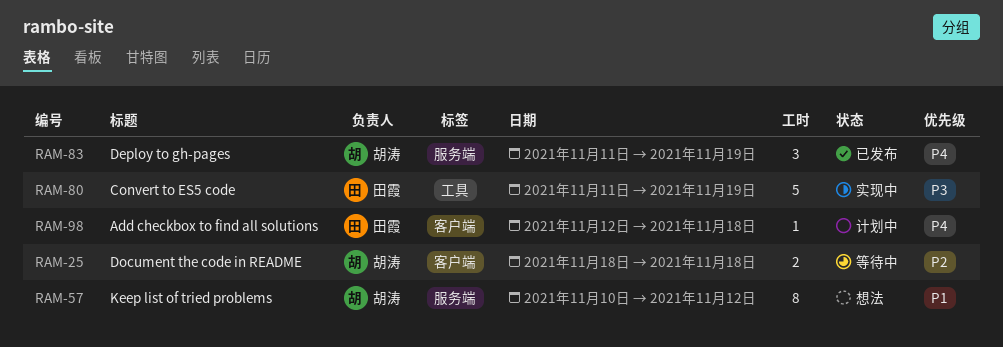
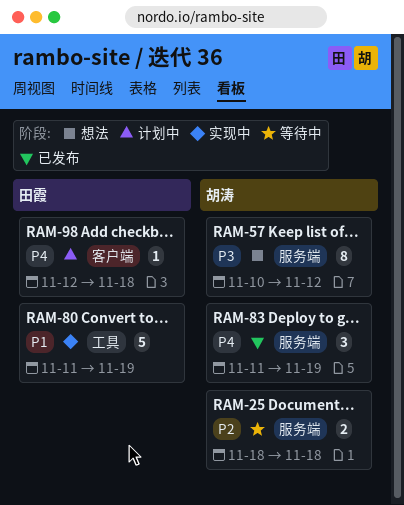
RAM-25, label: 客户端 -> 服务端
RAM-57, priority: P1 -> P3
RAM-80, priority: P3 -> P1

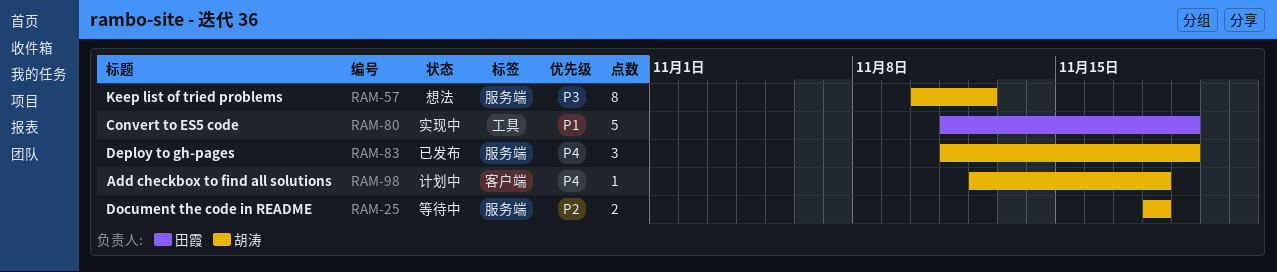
RAM-98, owner: 田霞 -> 胡涛

